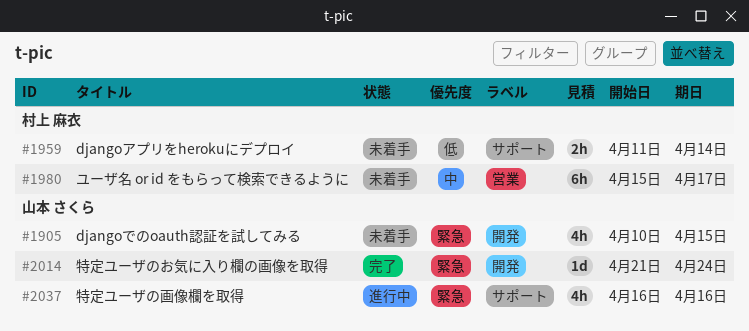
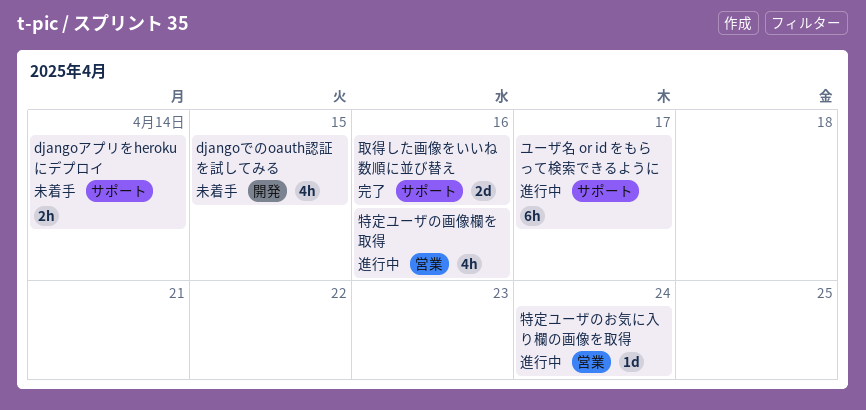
ユーザ名 or id をもらって検索できるように, status: 未着手 -> 進行中
ユーザ名 or id をもらって検索できるように, label: 営業 -> サポート
取得した画像をいいね数順に並び替え: none -> present
特定ユーザのお気に入り欄の画像を取得, status: 完了 -> 進行中
特定ユーザのお気に入り欄の画像を取得, label: 開発 -> 営業
特定ユーザの画像欄を取得, label: サポート -> 営業

